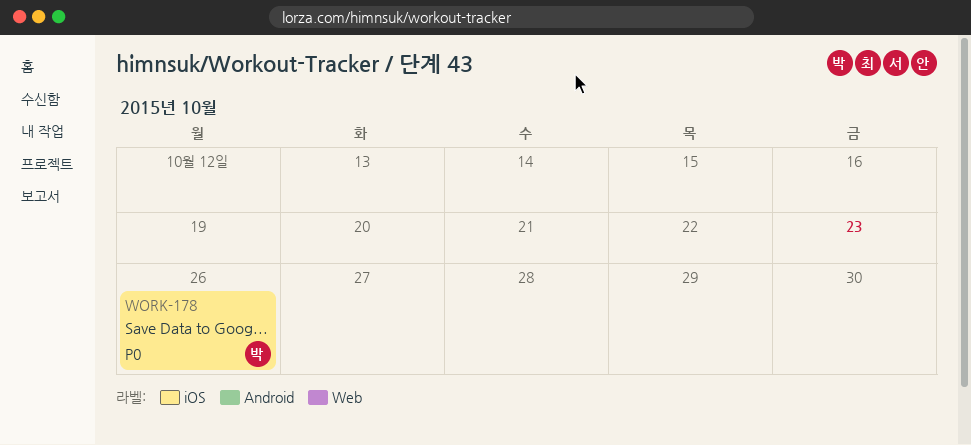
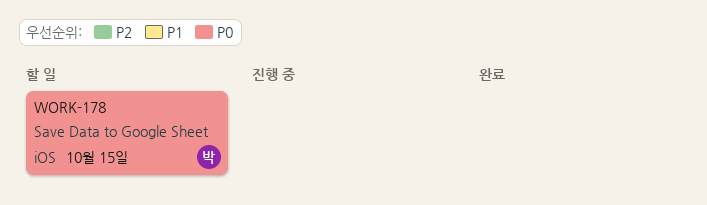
WORK-178, due: Oct 26 -> Oct 15

